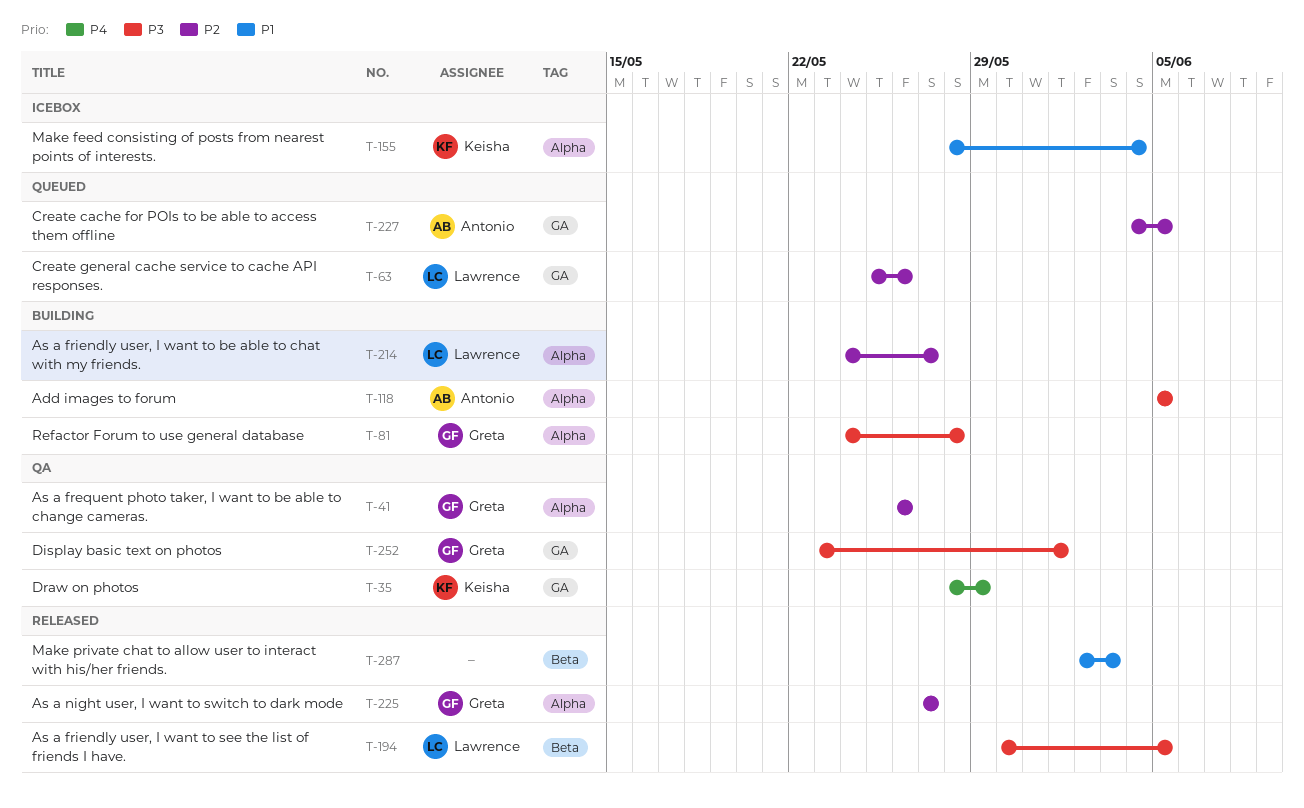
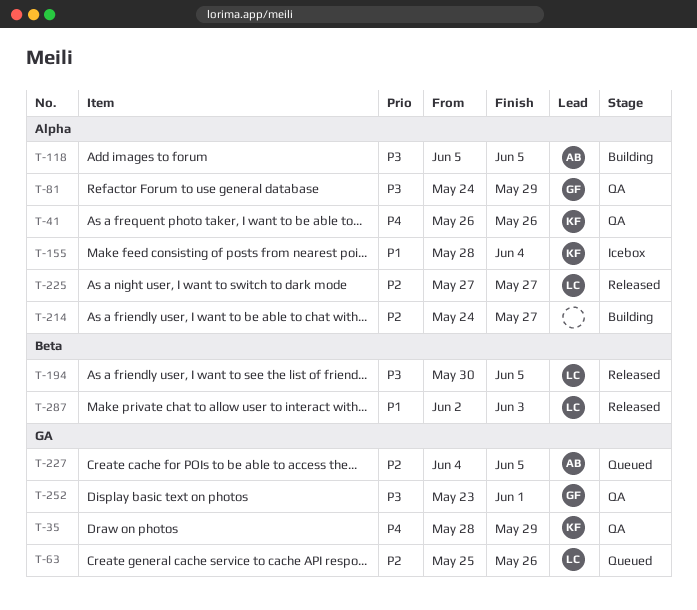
T-41, owner: Greta -> Keisha
T-41, priority: P2 -> P4
T-81, status: Building -> QA
T-81, due: May 28 -> May 29
T-214, owner: Lawrence -> none
T-225, owner: Greta -> Lawrence
T-287, owner: none -> Lawrence

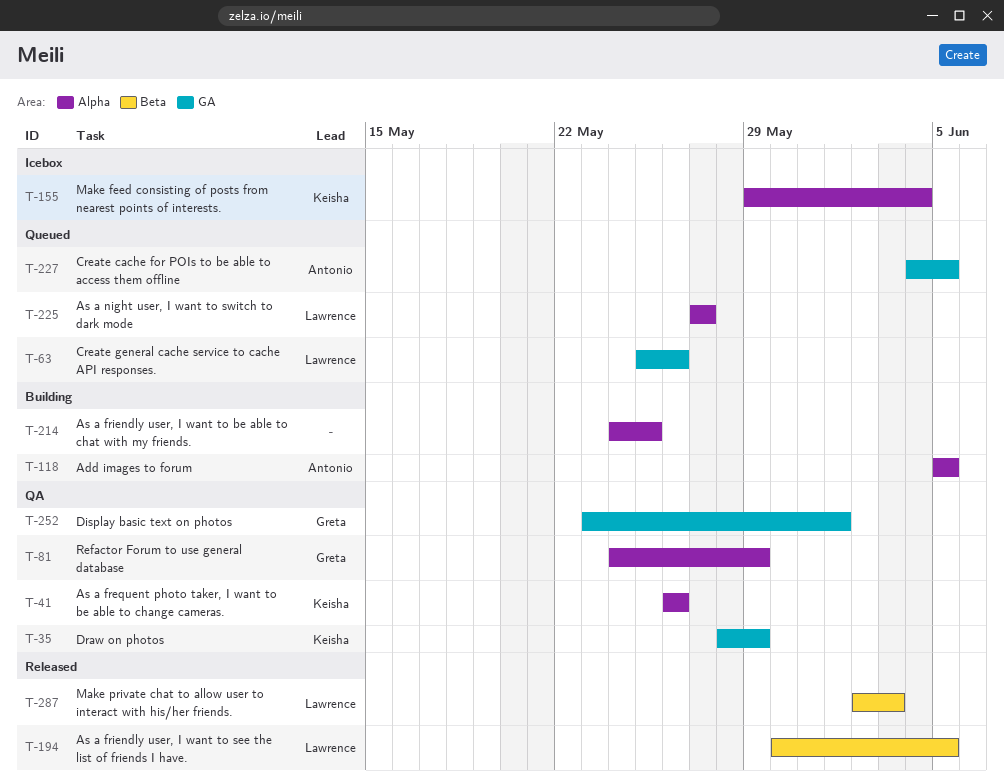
T-155, start: May 28 -> May 29
T-214, due: May 27 -> May 25
T-225, status: Released -> Queued

